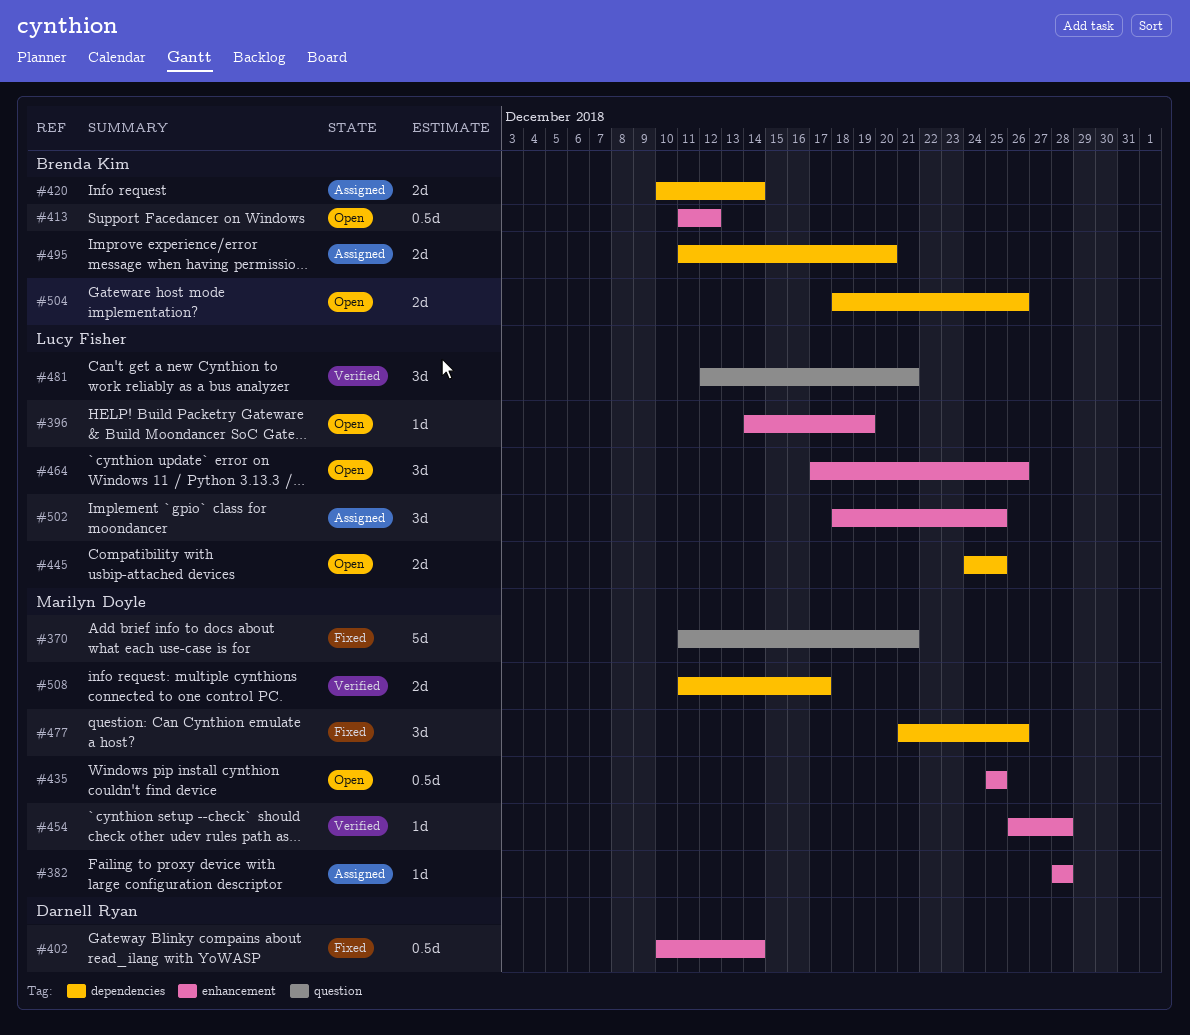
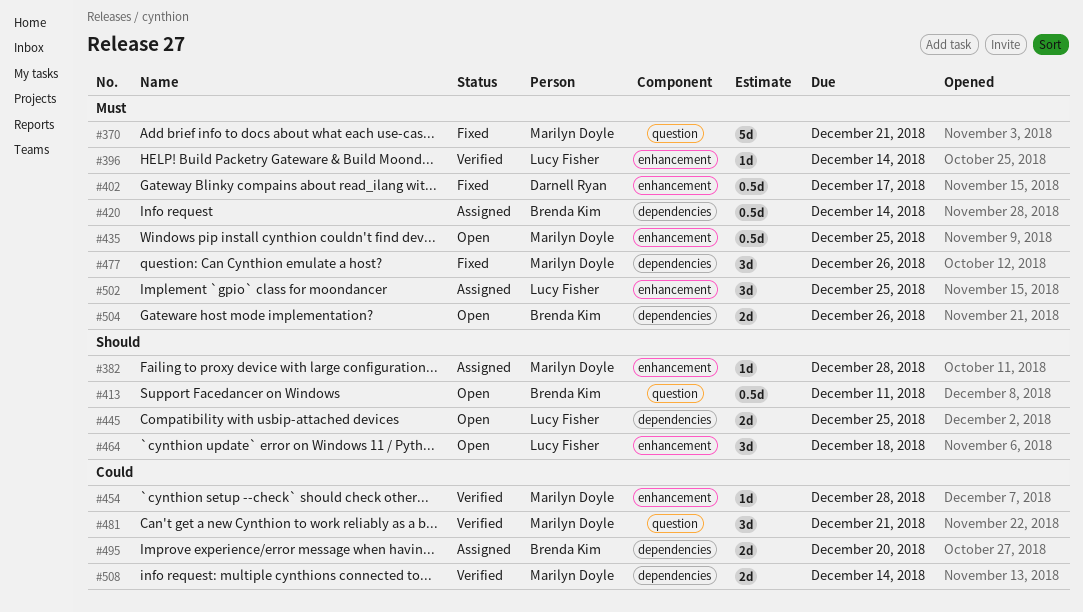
#396, status: Open -> Verified
#396, due: Dec 19 -> Dec 14
#402, due: Dec 14 -> Dec 17
#413, label: enhancement -> question
#413, due: Dec 12 -> Dec 11
#420, estimate: 2d -> 0.5d
#464, due: Dec 26 -> Dec 18
#481, owner: Lucy Fisher -> Marilyn Doyle
#508, due: Dec 17 -> Dec 14

